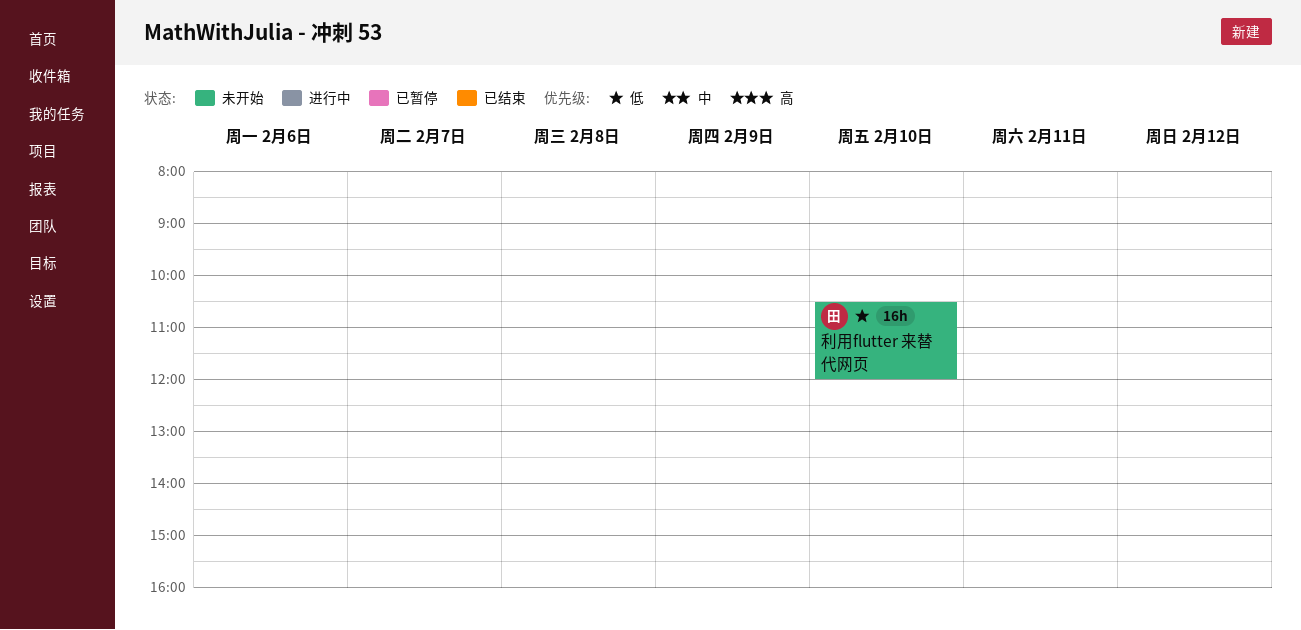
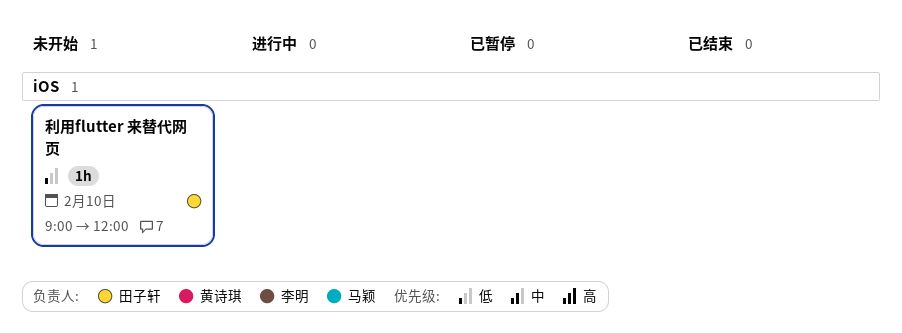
利用flutter 来替代网页, estimate: 16h -> 1h
利用flutter 来替代网页, begins: 10:30 -> 09:00

